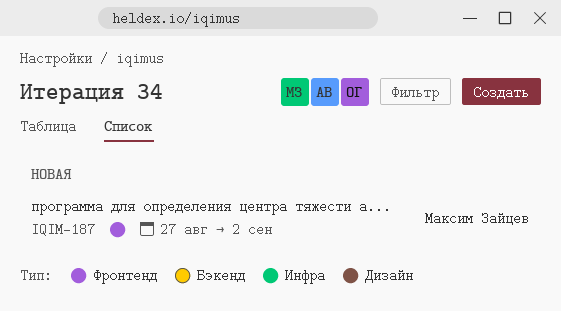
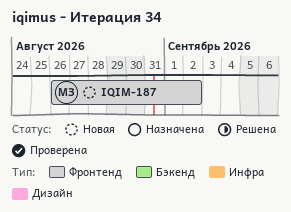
IQIM-187, start: Aug 27 -> Aug 26

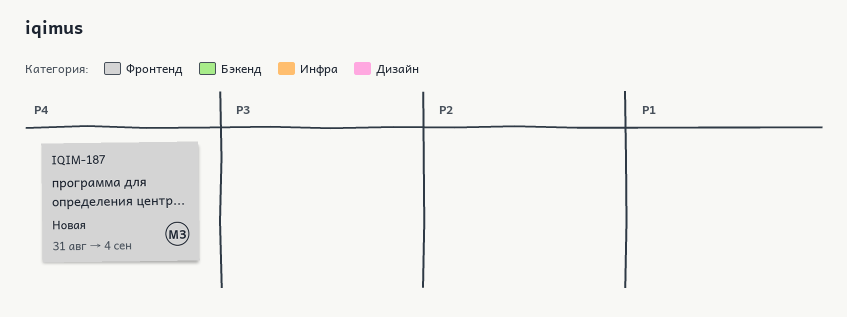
IQIM-187, start: Aug 26 -> Aug 31
IQIM-187, due: Sep 2 -> Sep 4

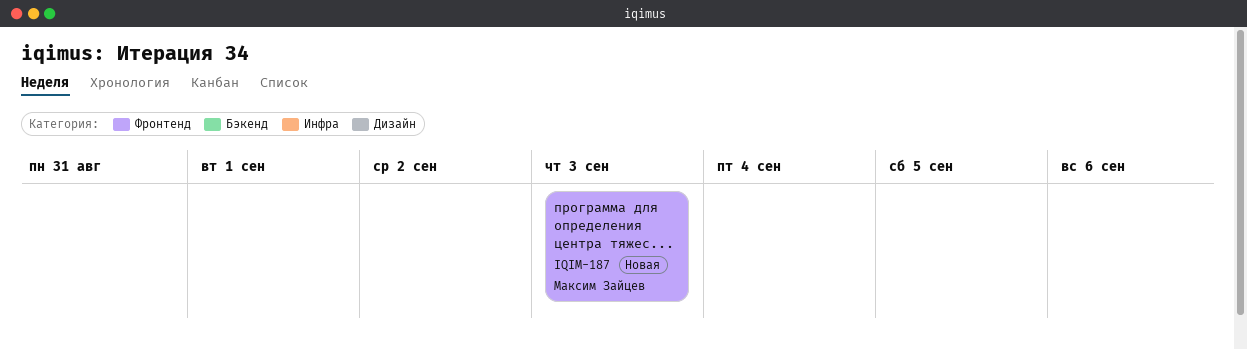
IQIM-187, due: Sep 4 -> Sep 3

